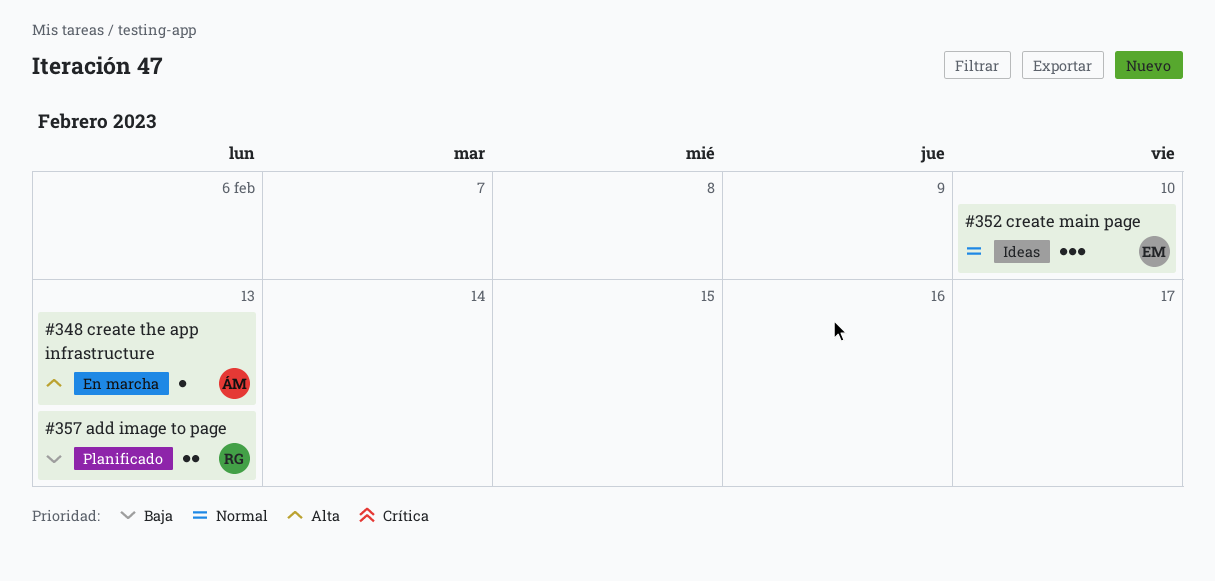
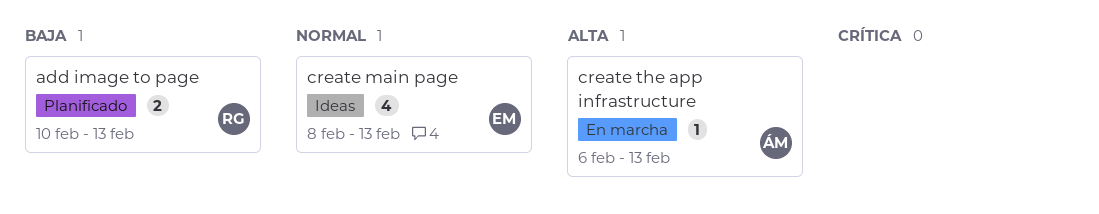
create main page, estimate: 3 -> 4
create main page, due: Feb 10 -> Feb 13

